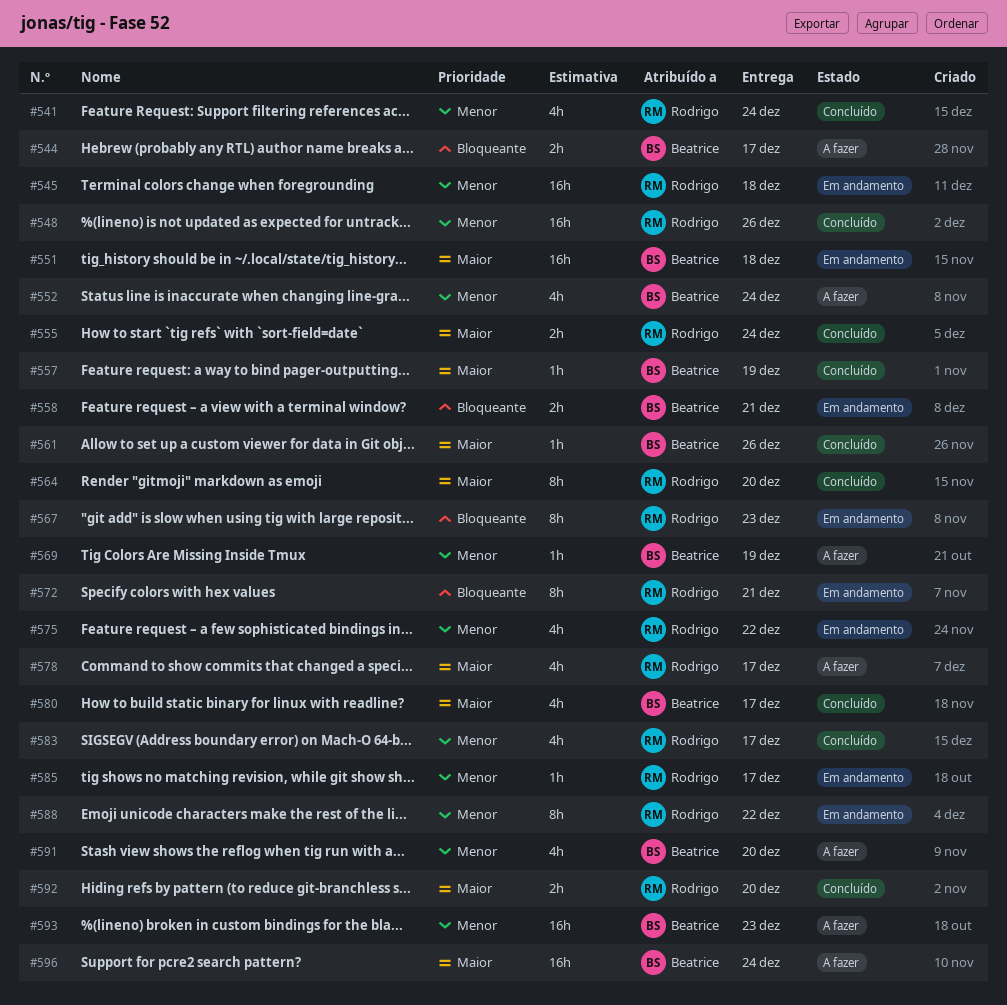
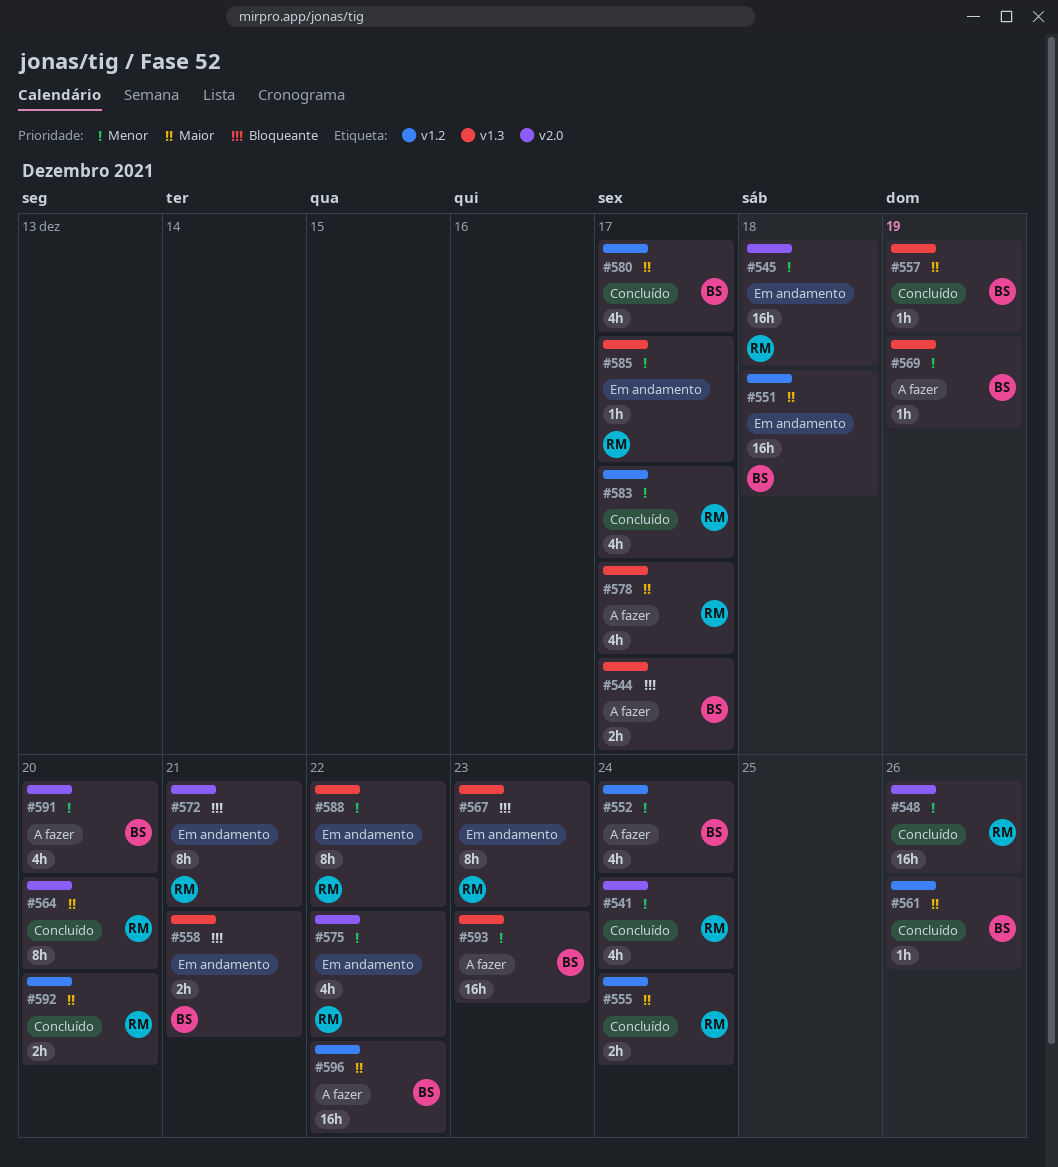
#596, due: Dec 24 -> Dec 22

